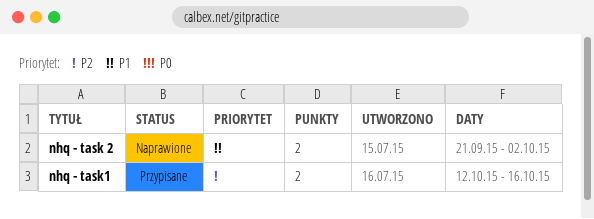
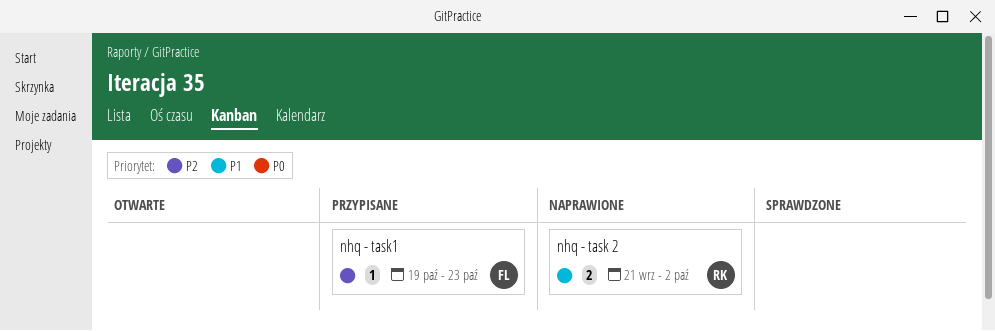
nhq - task1, estimate: 2 -> 1
nhq - task1, start: Oct 12 -> Oct 19
nhq - task1, due: Oct 16 -> Oct 23

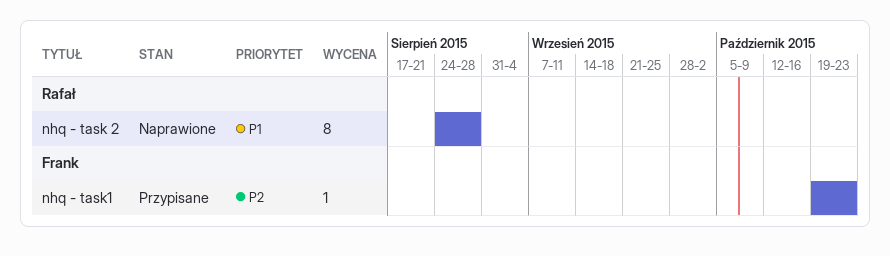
nhq - task 2, estimate: 2 -> 8
nhq - task 2, start: Sep 21 -> Aug 24
nhq - task 2, due: Oct 2 -> Aug 28

